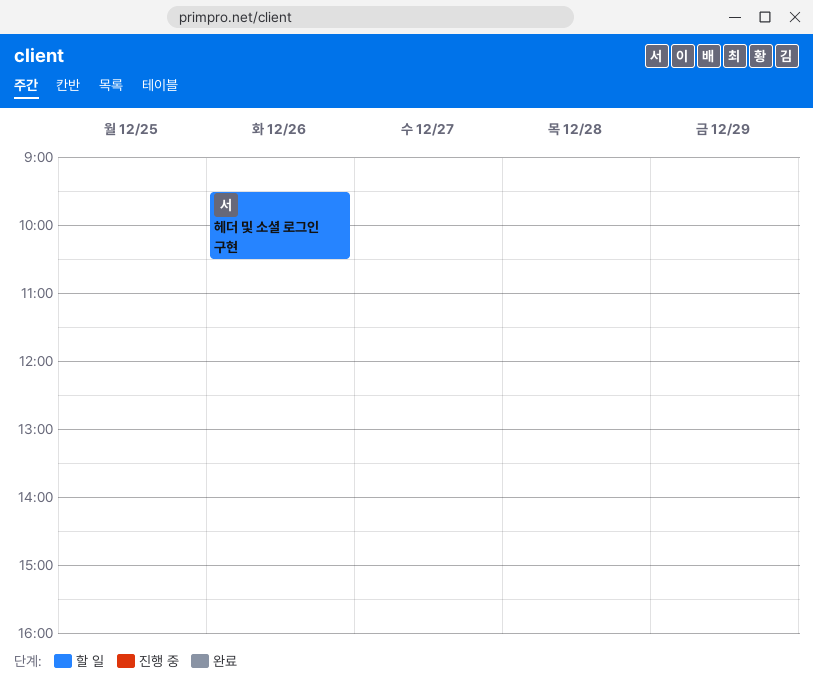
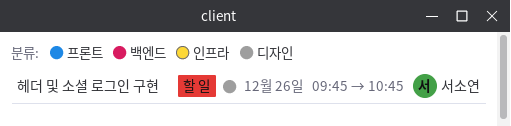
헤더 및 소셜 로그인 구현, begins: 09:30 -> 09:45
헤더 및 소셜 로그인 구현, ends: 10:30 -> 10:45

